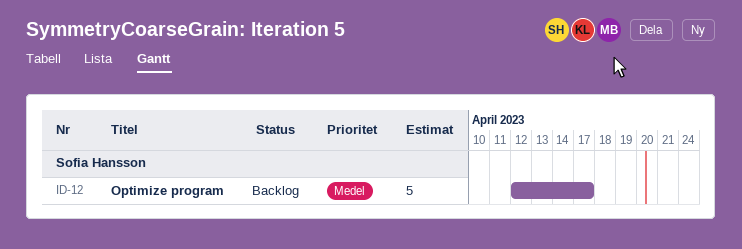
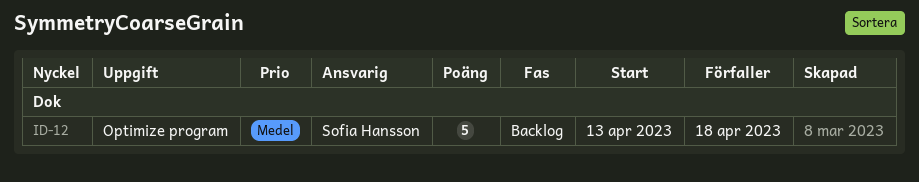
ID-12, start: Apr 12 -> Apr 13
ID-12, due: Apr 17 -> Apr 18

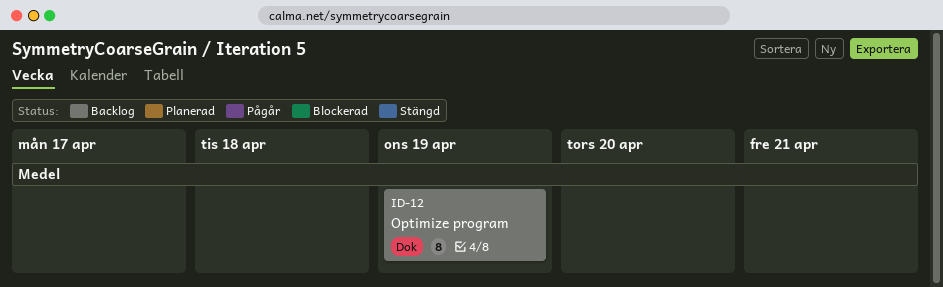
ID-12, estimate: 5 -> 8
ID-12, due: Apr 18 -> Apr 19

